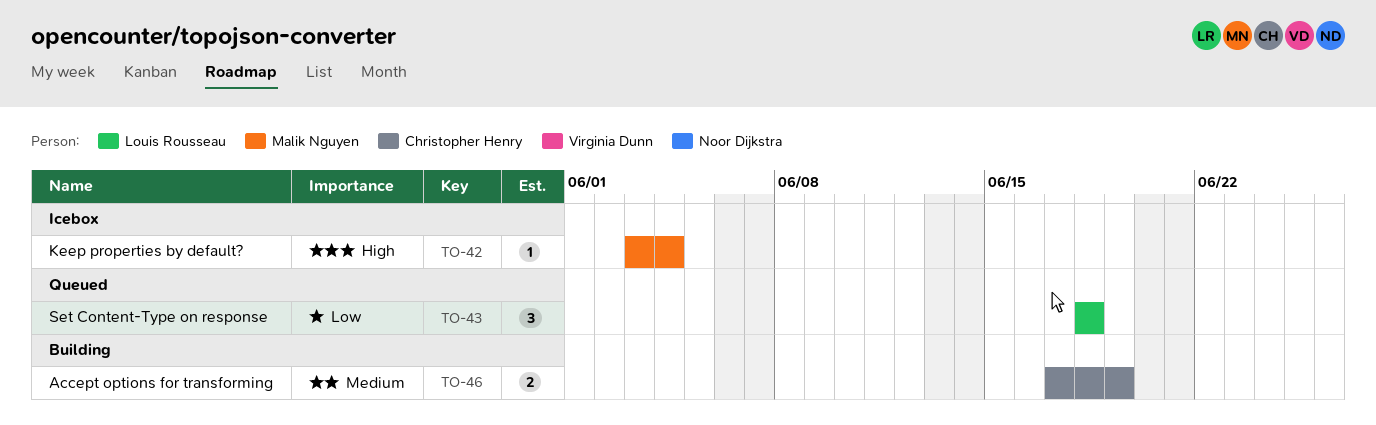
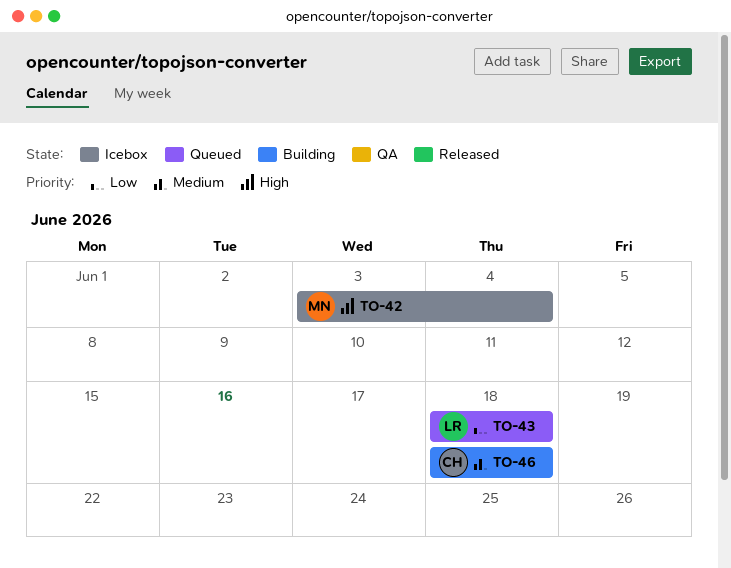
TO-46, start: Jun 17 -> Jun 18
TO-46, due: Jun 19 -> Jun 18

